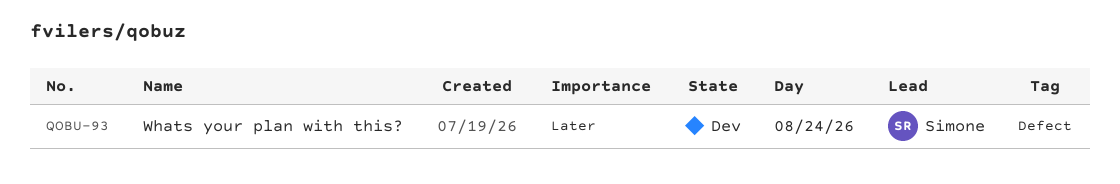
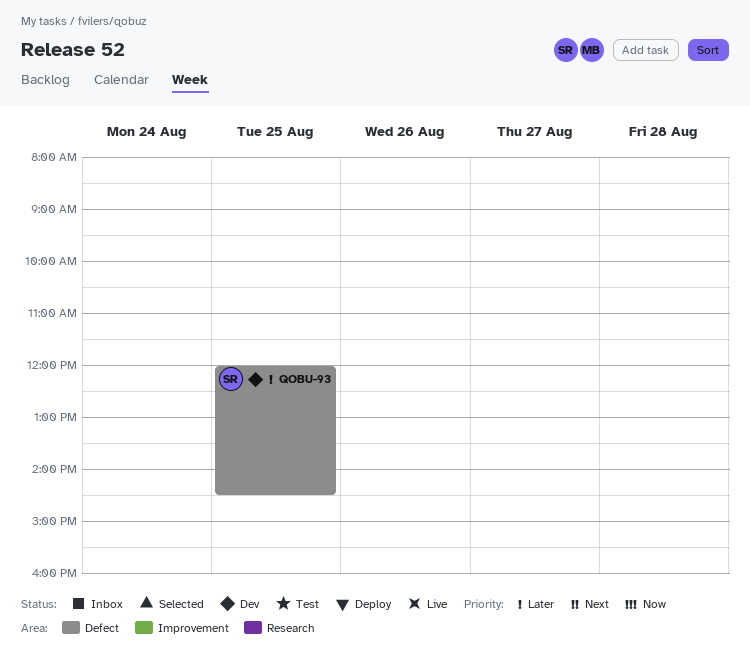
QOBU-93, day: Aug 24 -> Aug 25

